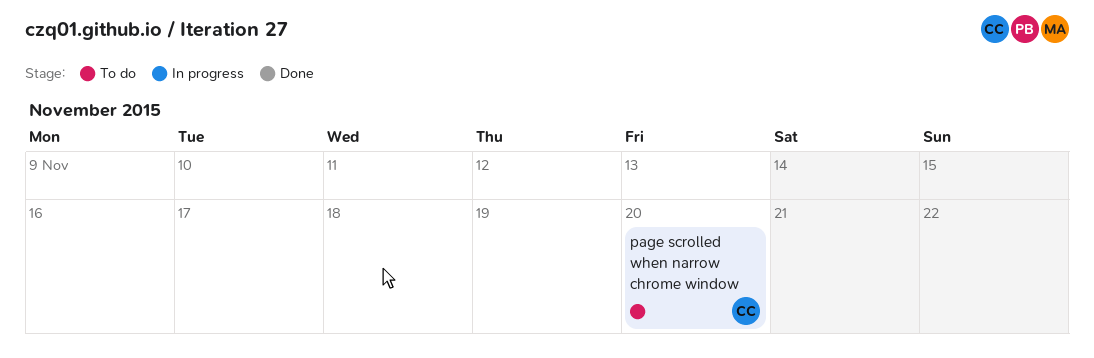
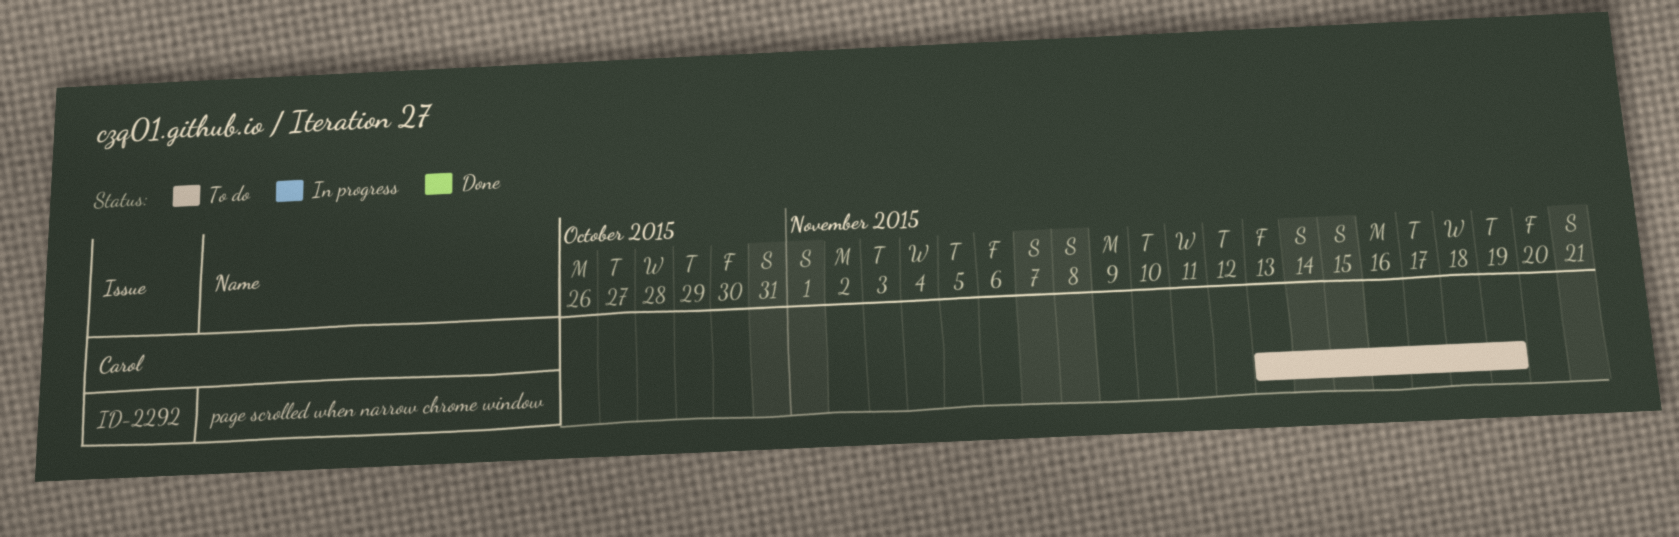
page scrolled when narrow chrome window, due: Nov 20 -> Nov 19

